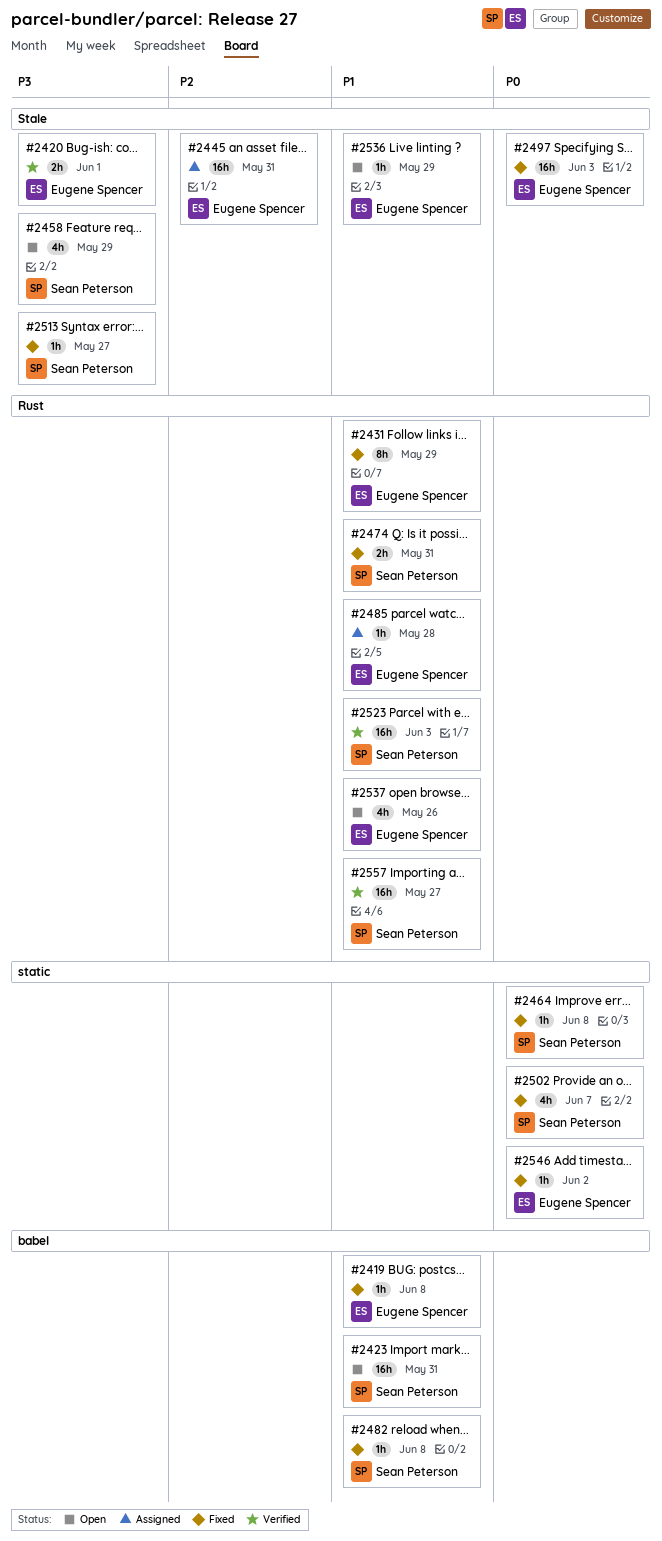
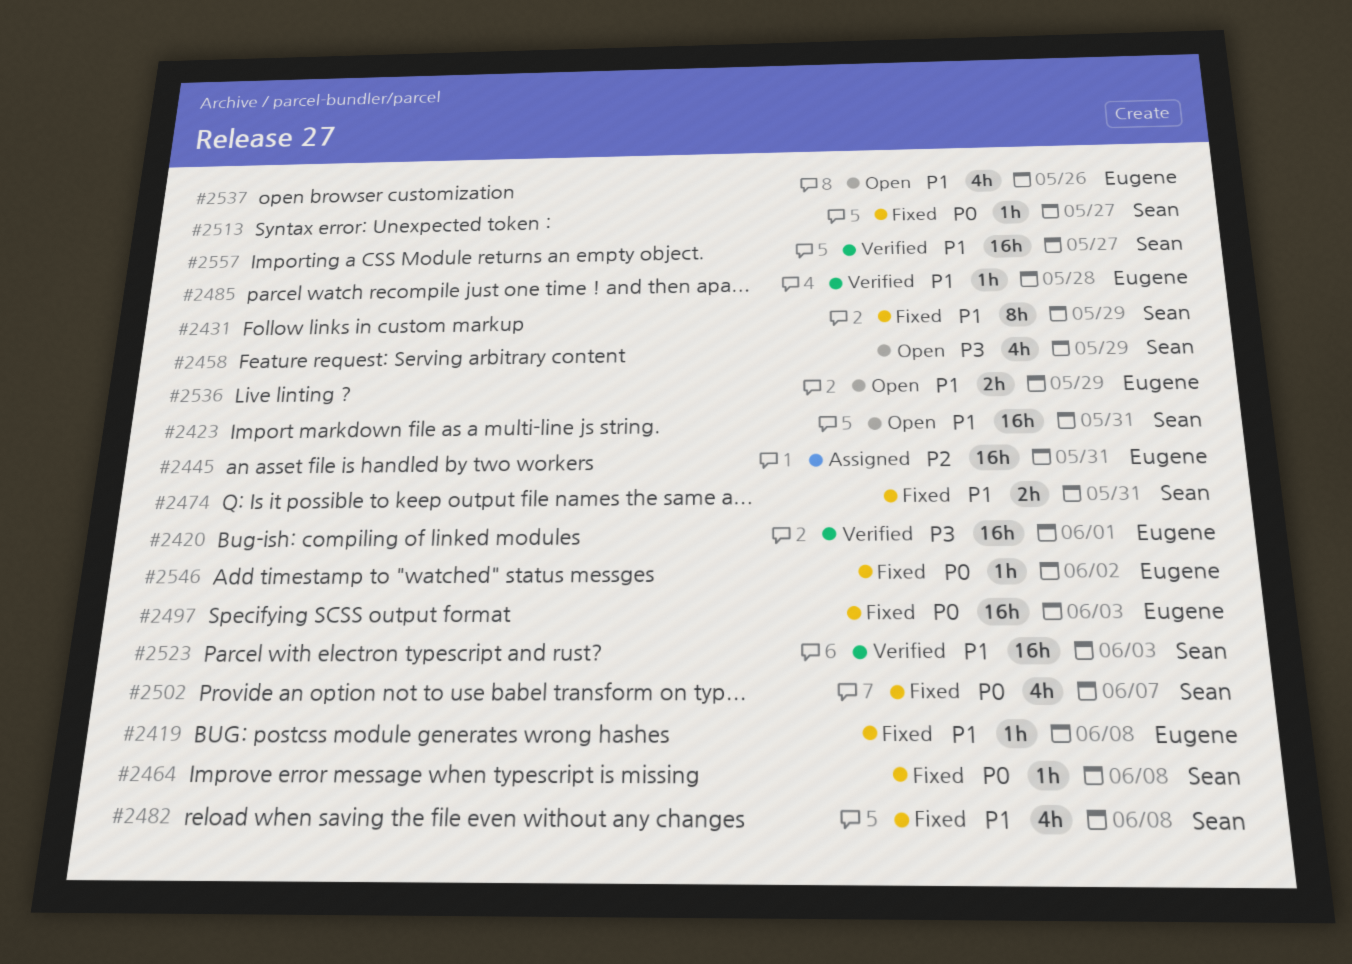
#2420, estimate: 2h -> 16h
#2431, owner: Eugene Spencer -> Sean Peterson
#2482, estimate: 1h -> 4h
#2485, status: Assigned -> Verified
#2513, priority: P3 -> P0
#2536, estimate: 1h -> 2h

